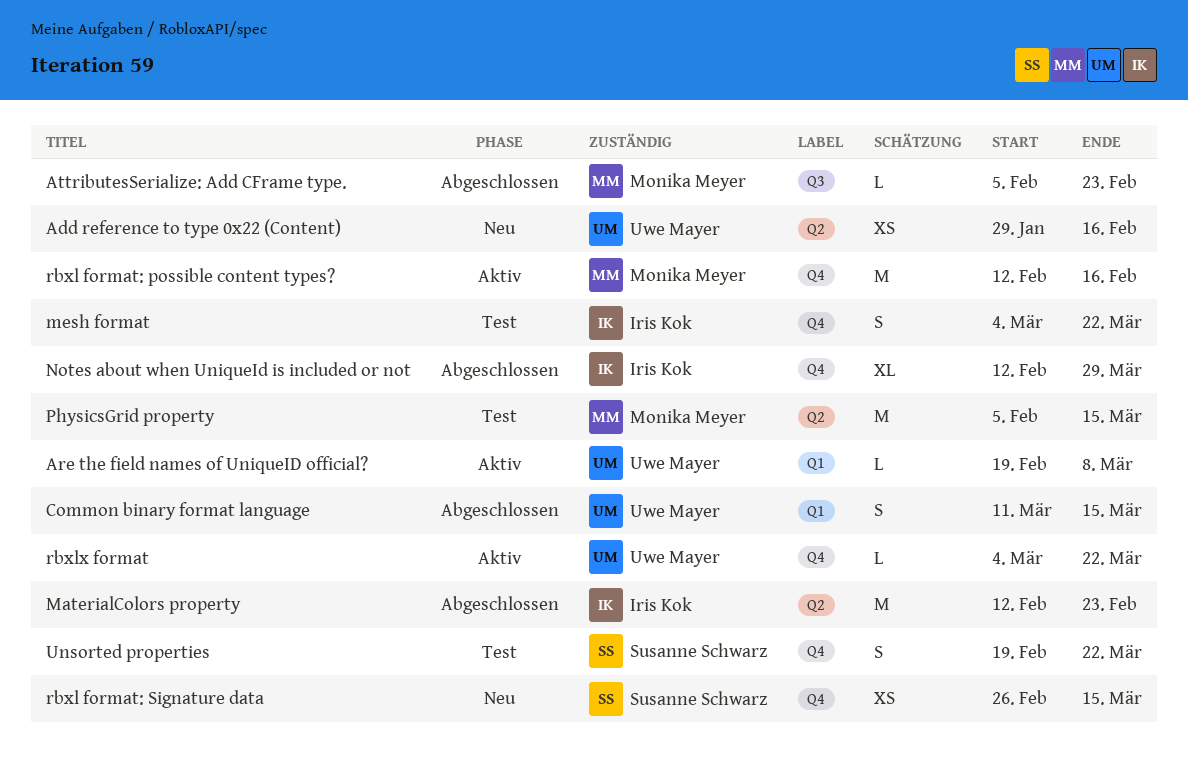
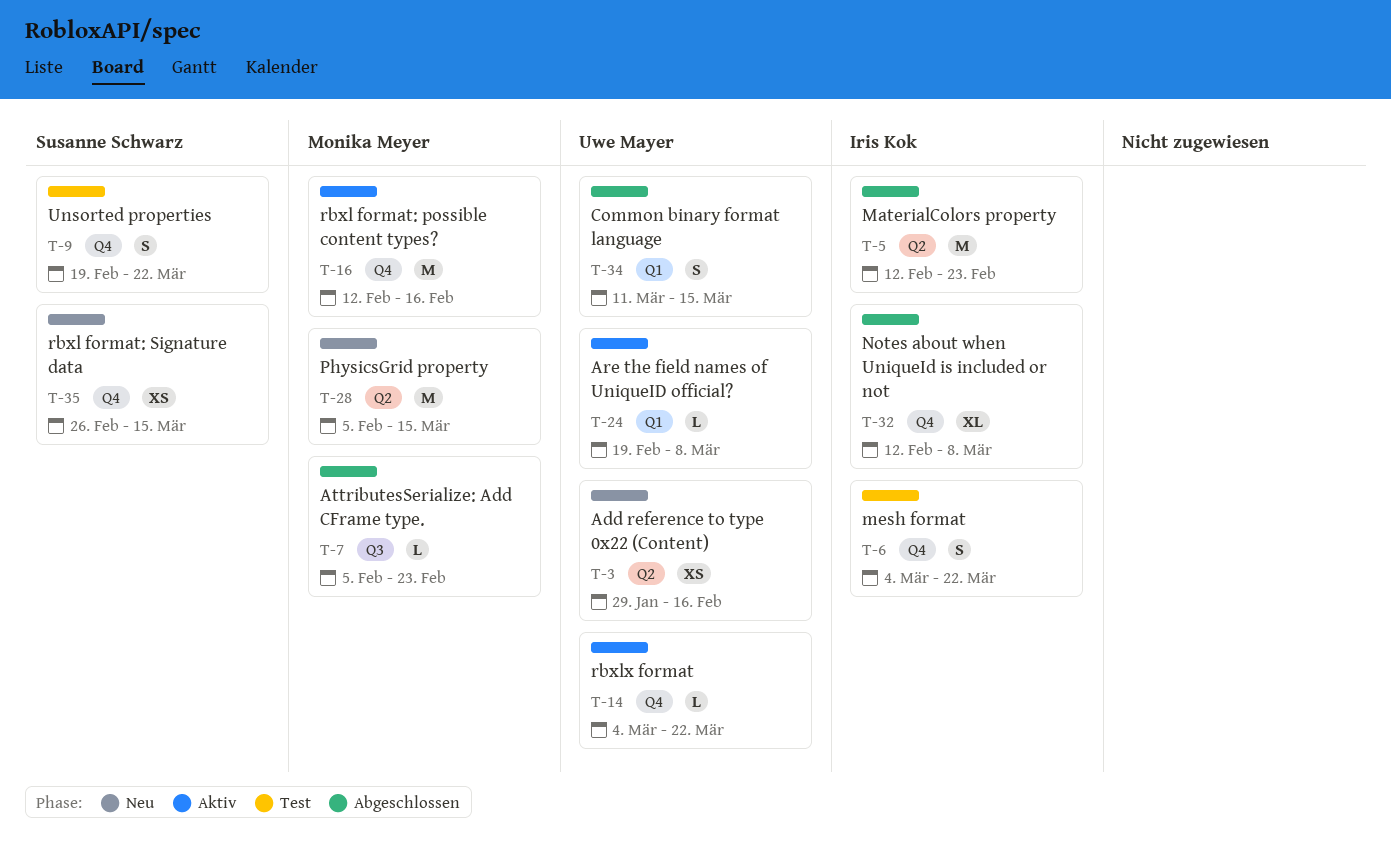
Notes about when UniqueId is included or not, due: Mar 29 -> Mar 8
PhysicsGrid property, status: Test -> Neu

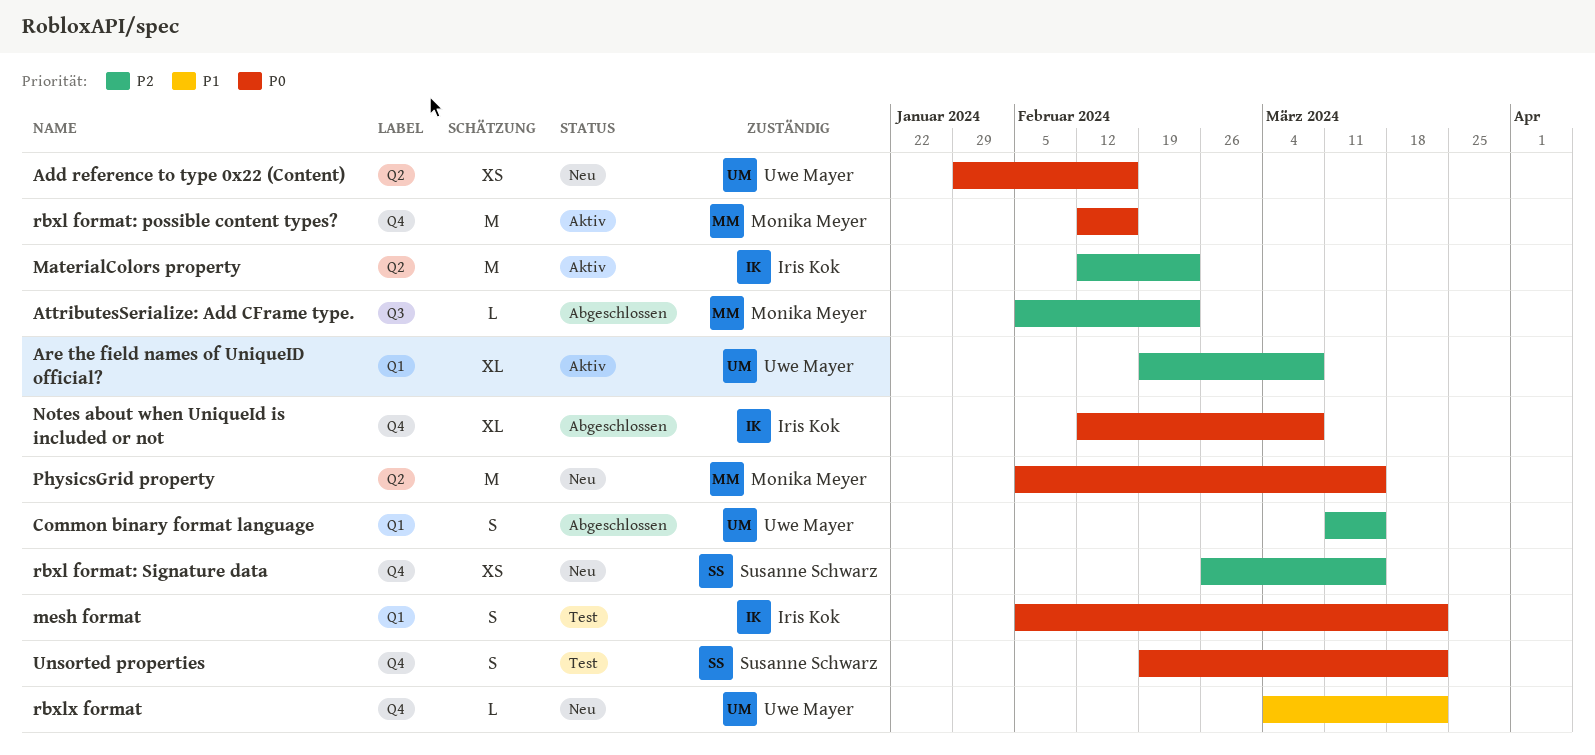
Are the field names of UniqueID official?, estimate: L -> XL
MaterialColors property, status: Abgeschlossen -> Aktiv
mesh format, label: Q4 -> Q1
mesh format, start: Mar 4 -> Feb 5
rbxlx format, status: Aktiv -> Neu

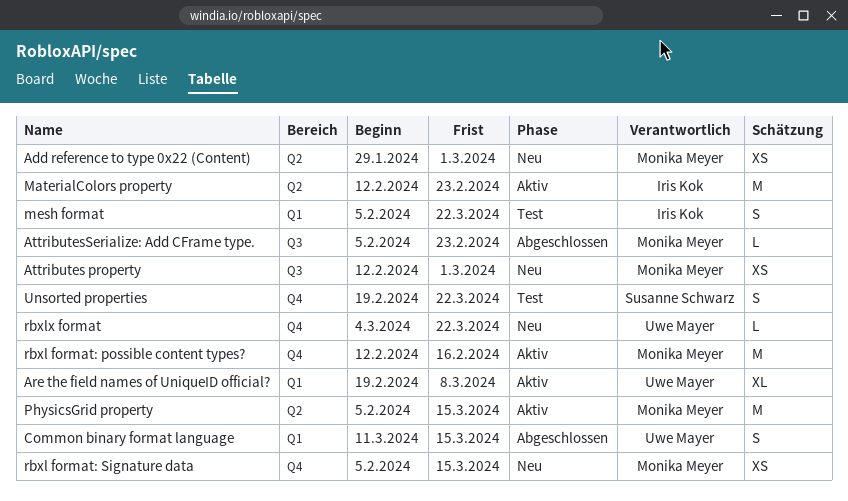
Add reference to type 0x22 (Content), owner: Uwe Mayer -> Monika Meyer
Add reference to type 0x22 (Content), due: Feb 16 -> Mar 1
Attributes property: none -> present
Notes about when UniqueId is included or not: present -> none
PhysicsGrid property, status: Neu -> Aktiv
rbxl format: Signature data, owner: Susanne Schwarz -> Monika Meyer
rbxl format: Signature data, start: Feb 26 -> Feb 5

